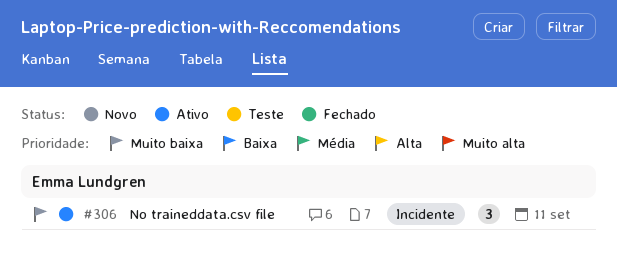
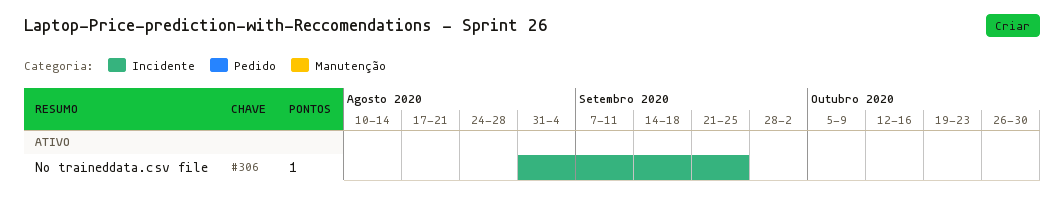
#306, estimate: 3 -> 1
#306, due: Sep 11 -> Sep 25

